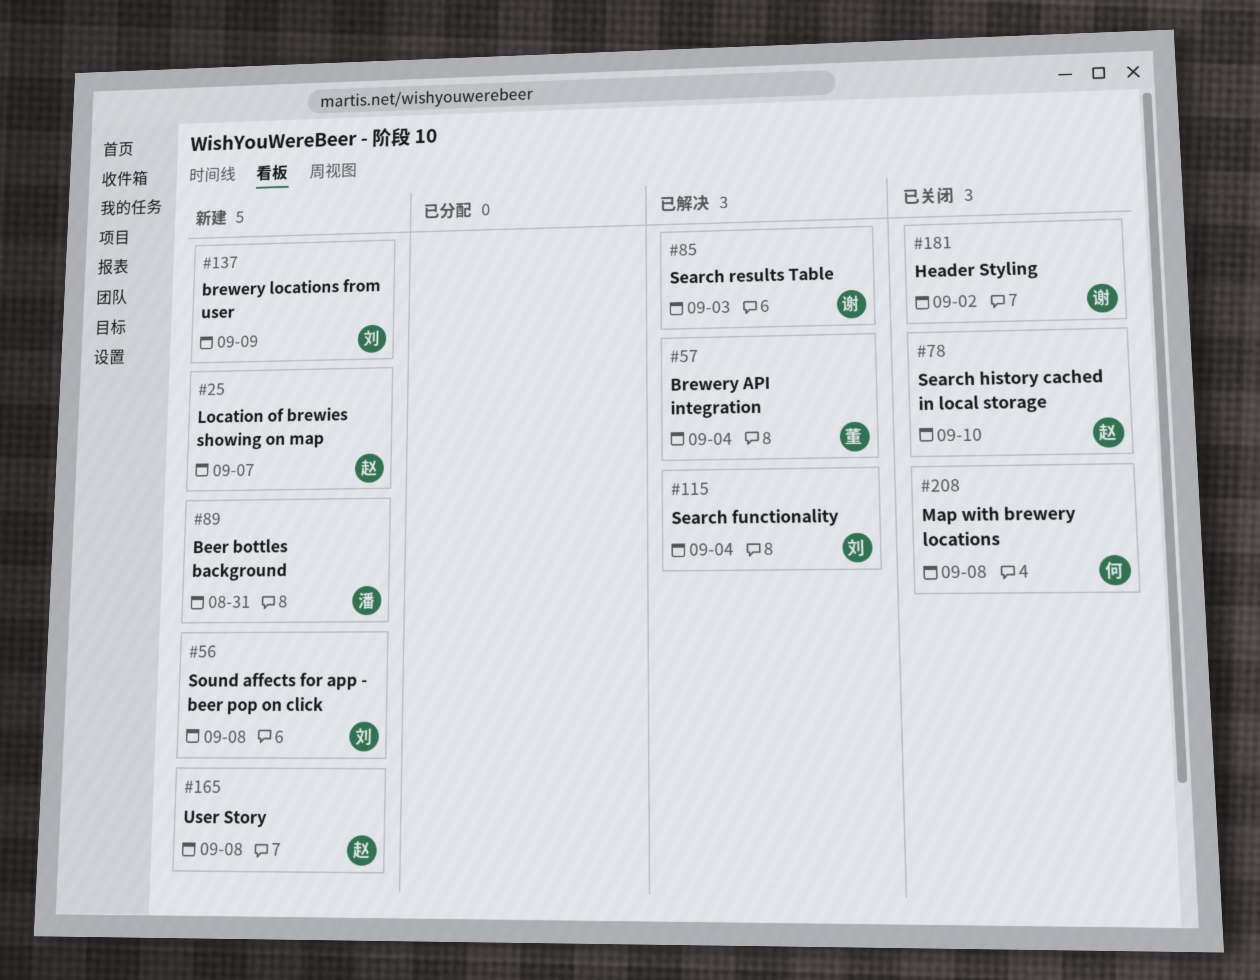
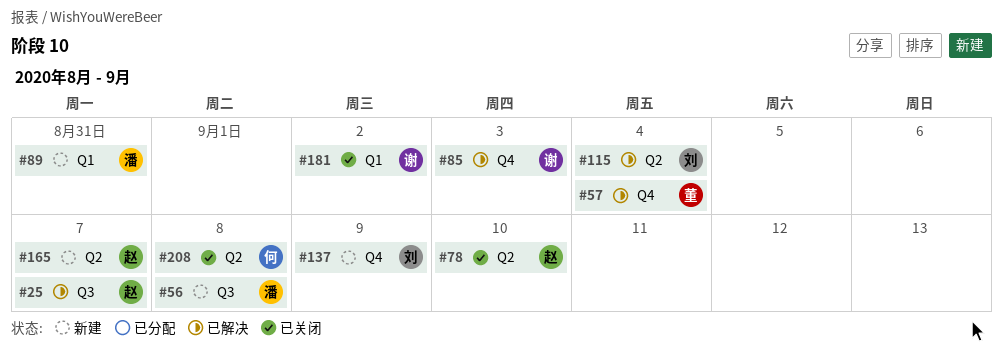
#25, status: 新建 -> 已解决
#56, owner: 刘 -> 潘
#165, due: Sep 8 -> Sep 7

